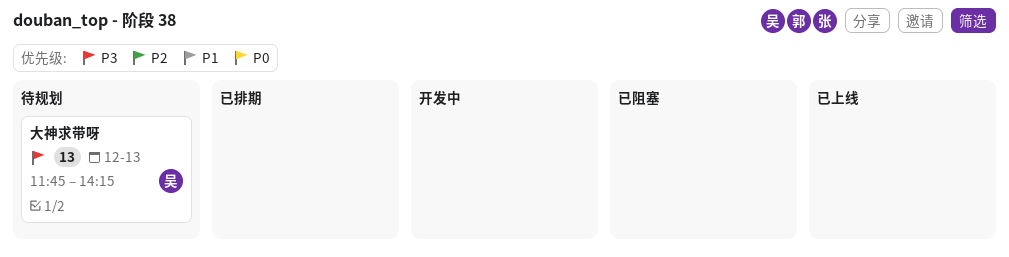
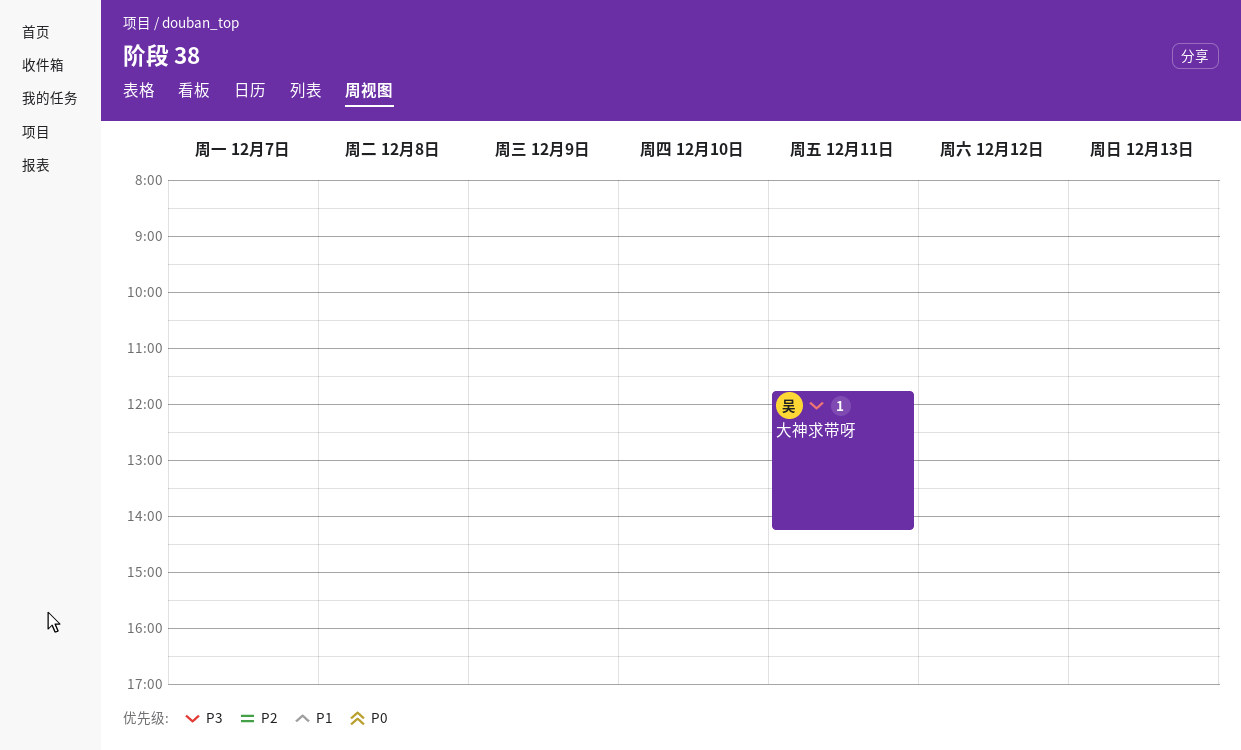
大神求带呀, estimate: 13 -> 1
大神求带呀, day: Dec 13 -> Dec 11

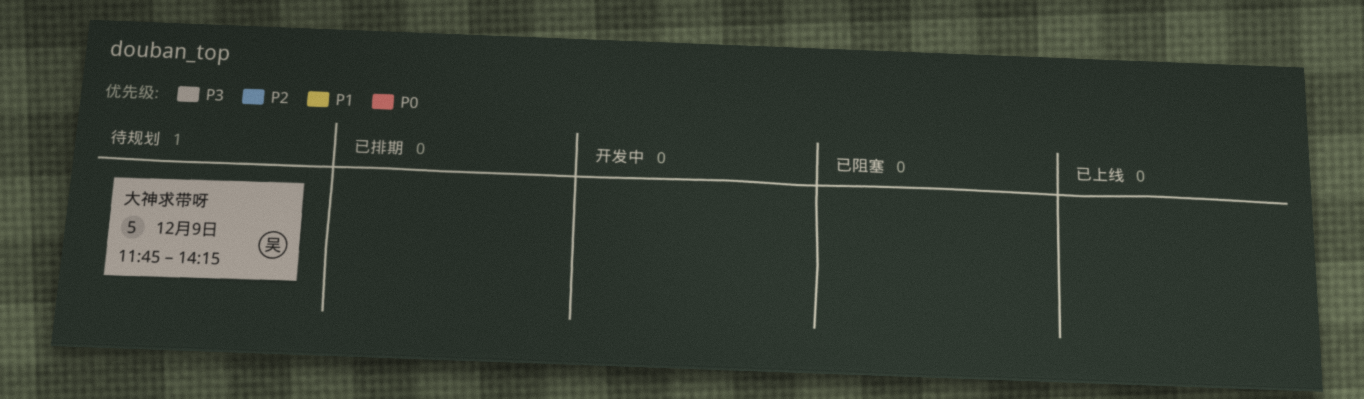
大神求带呀, estimate: 1 -> 5
大神求带呀, day: Dec 11 -> Dec 9

